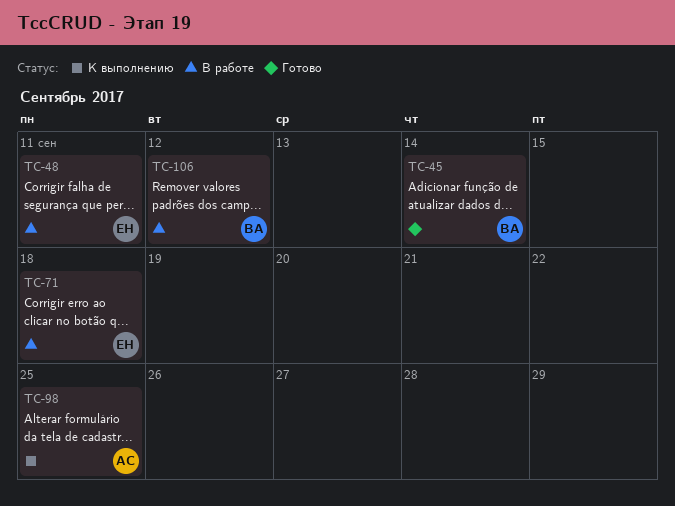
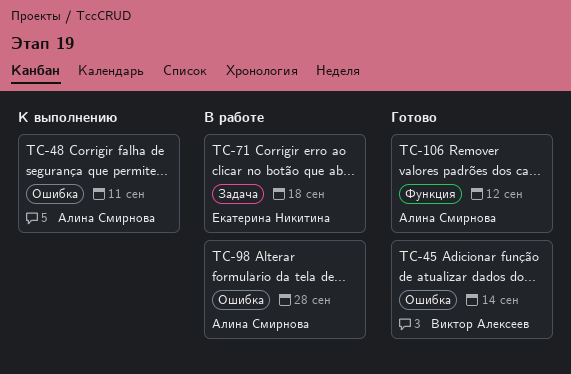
TC-48, status: В работе -> К выполнению
TC-48, owner: Екатерина Никитина -> Алина Смирнова
TC-98, status: К выполнению -> В работе
TC-98, due: Sep 25 -> Sep 28
TC-106, status: В работе -> Готово
TC-106, owner: Виктор Алексеев -> Алина Смирнова

